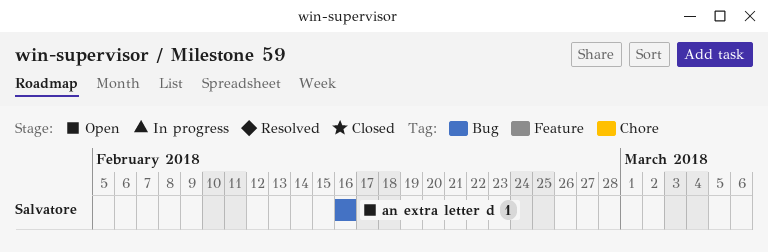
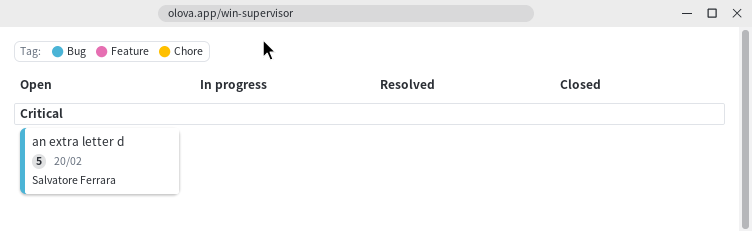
an extra letter d, estimate: 1 -> 5
an extra letter d, due: Feb 16 -> Feb 20

